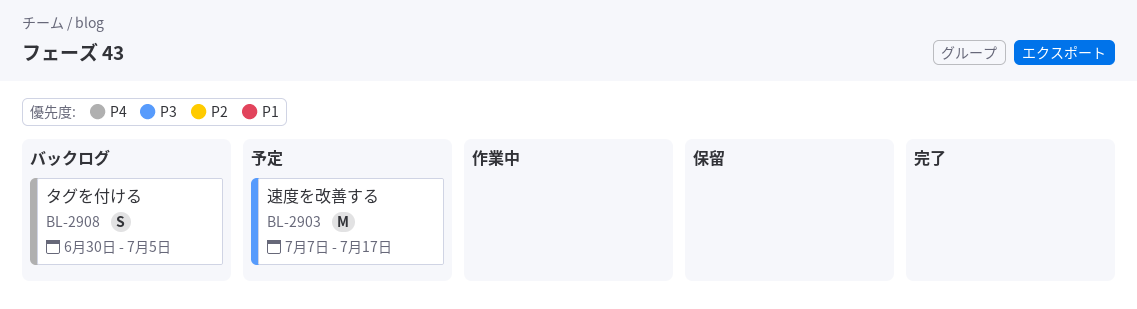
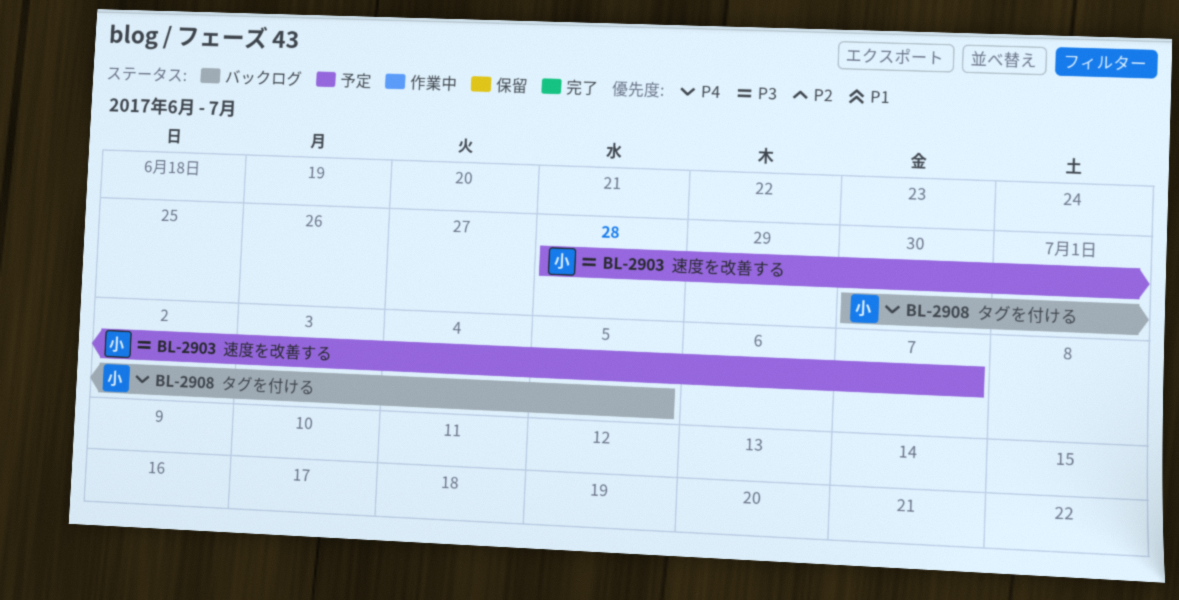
BL-2903, start: Jul 7 -> Jun 28
BL-2903, due: Jul 17 -> Jul 7

